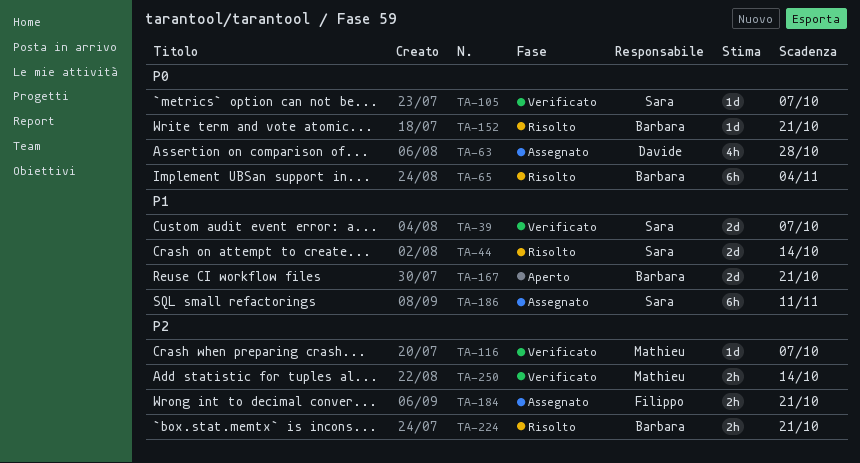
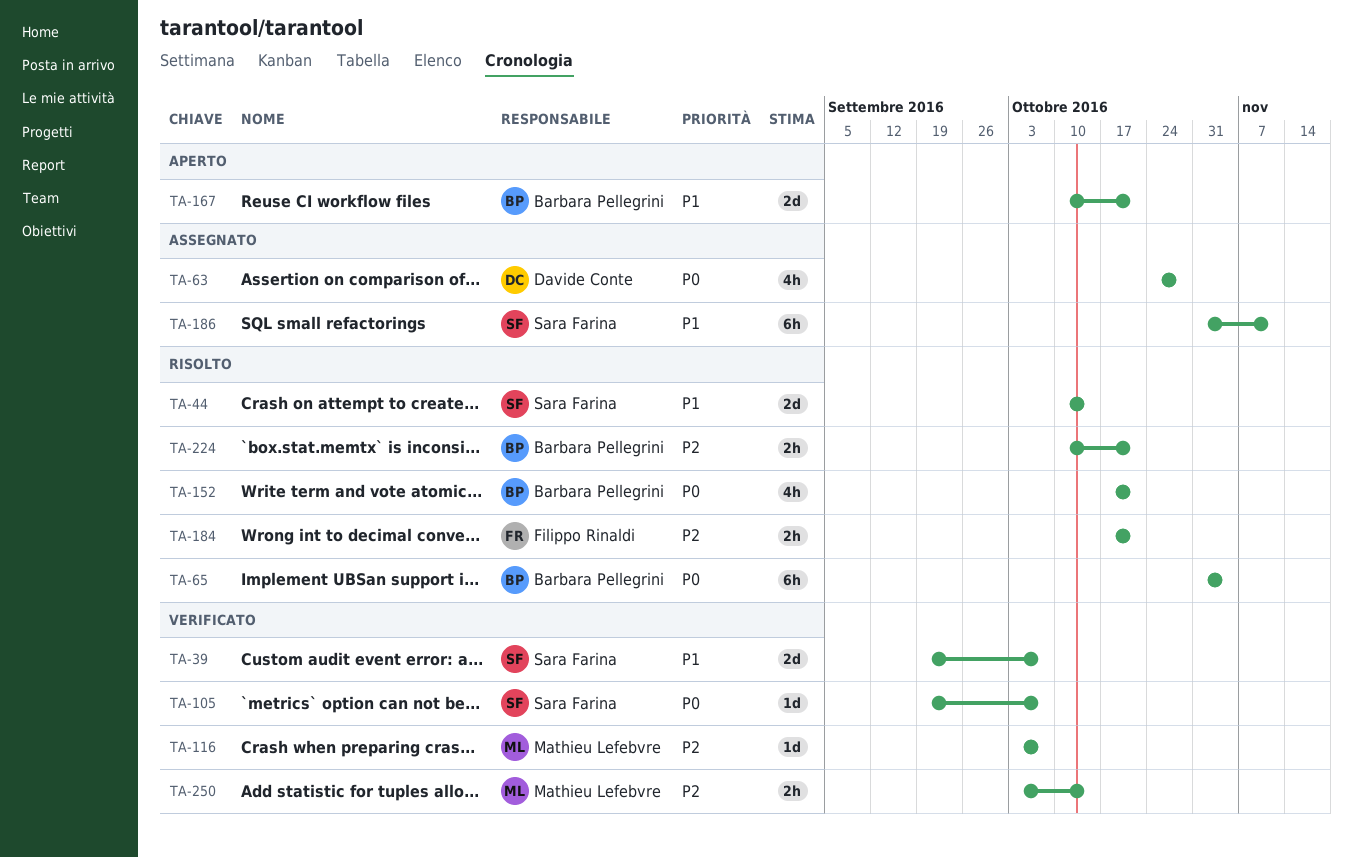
TA-152, estimate: 1d -> 4h
TA-184, status: Assegnato -> Risolto

